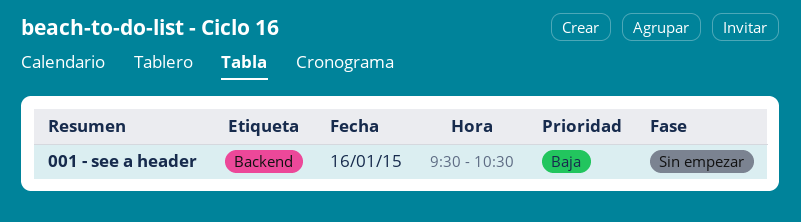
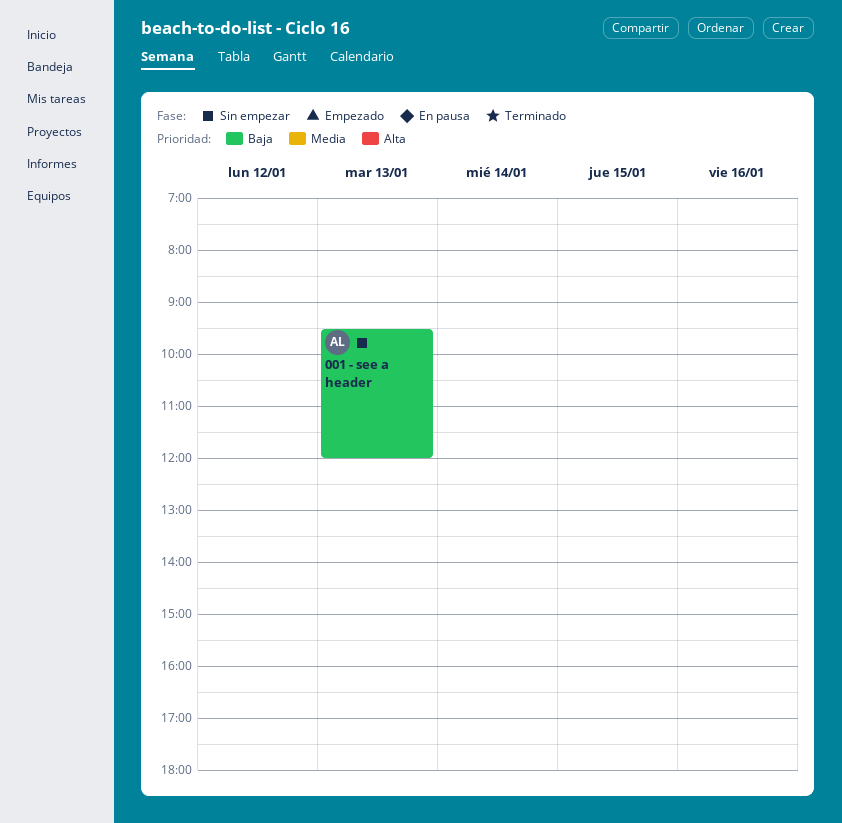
001 - see a header, day: Jan 16 -> Jan 13
001 - see a header, ends: 10:30 -> 12:00

